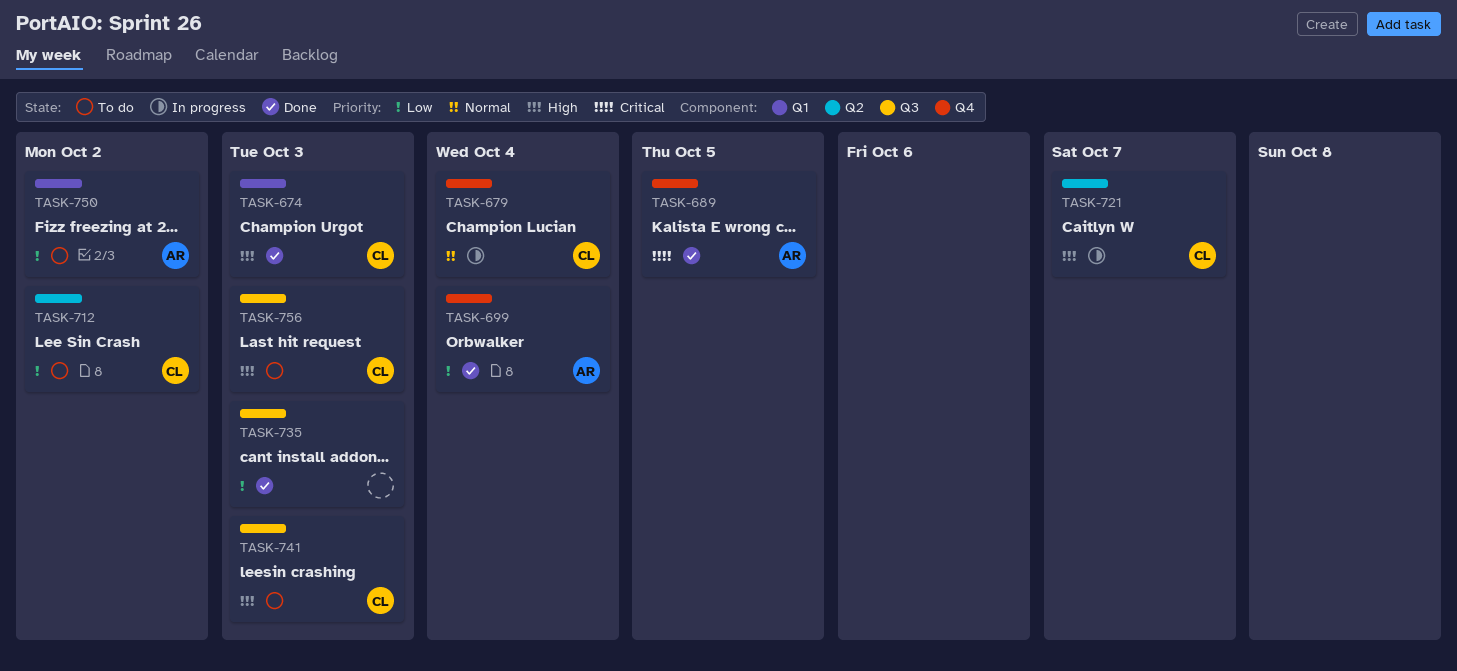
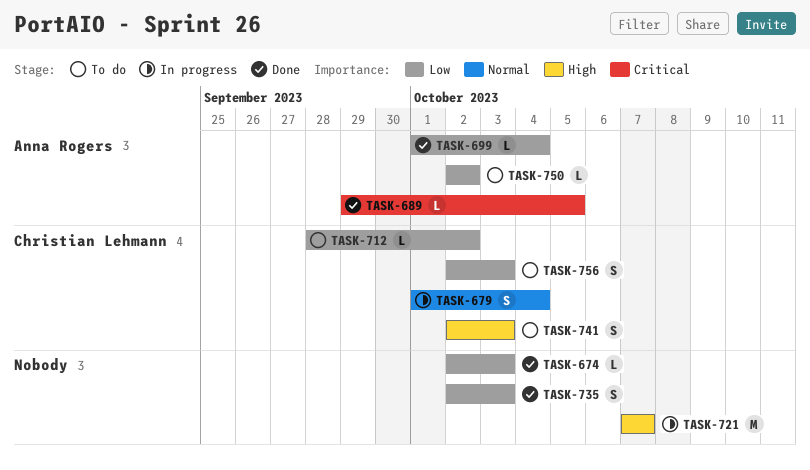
TASK-674, owner: Christian Lehmann -> none
TASK-674, priority: High -> Low
TASK-721, owner: Christian Lehmann -> none
TASK-756, priority: High -> Low

